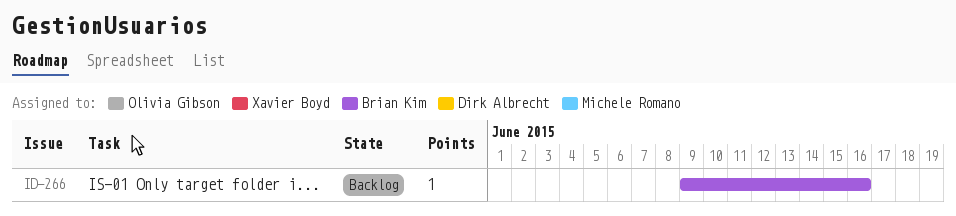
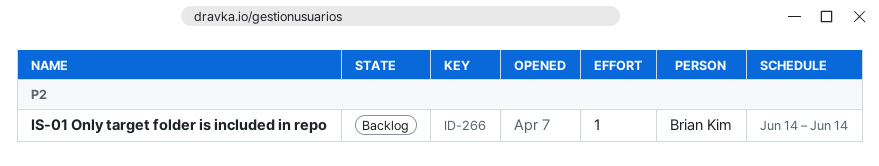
ID-266, start: Jun 9 -> Jun 14
ID-266, due: Jun 16 -> Jun 14

